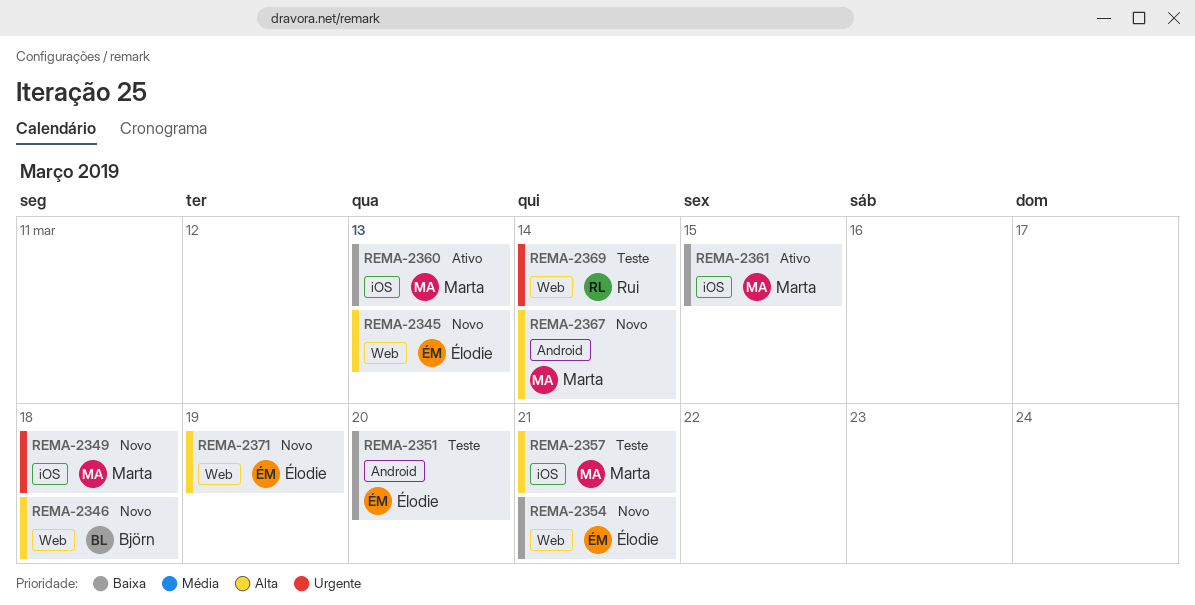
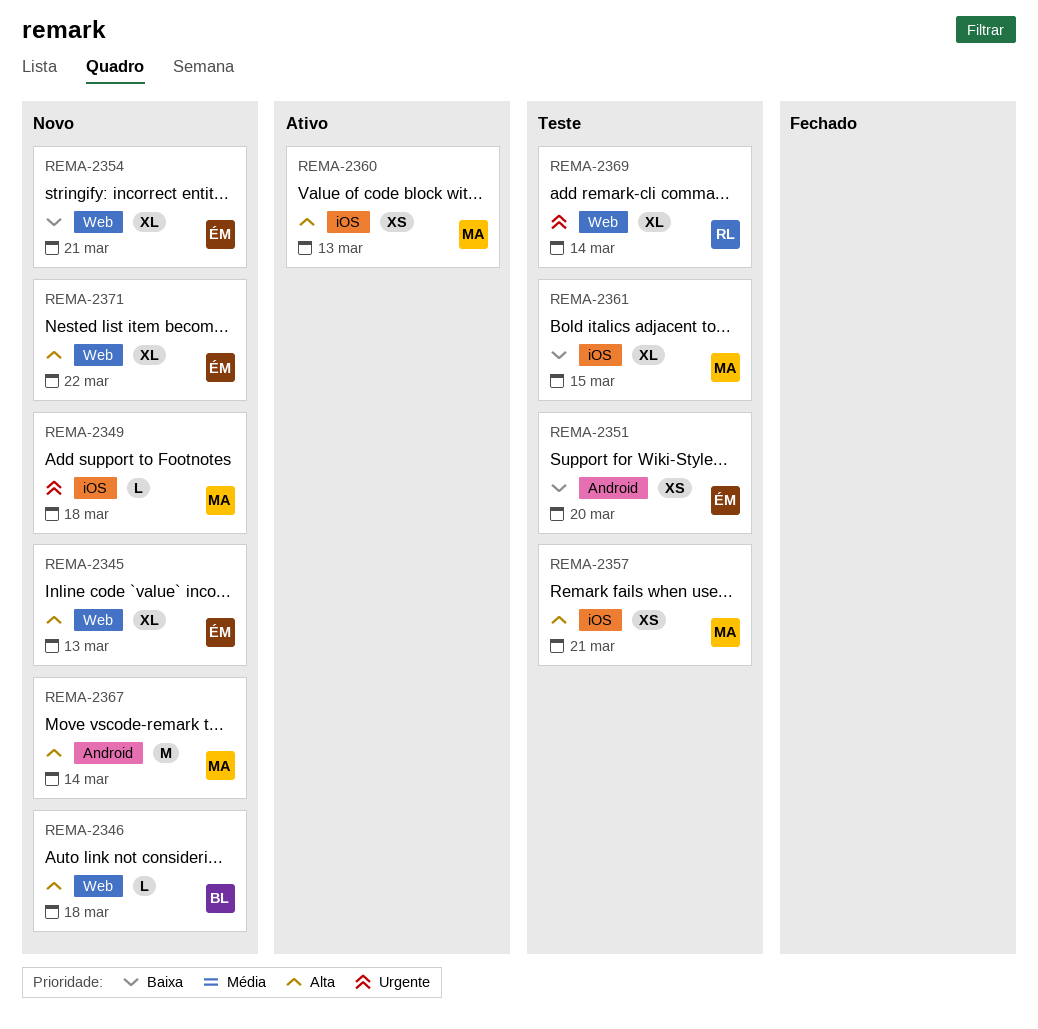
REMA-2360, priority: Baixa -> Alta
REMA-2361, status: Ativo -> Teste
REMA-2371, due: Mar 19 -> Mar 22

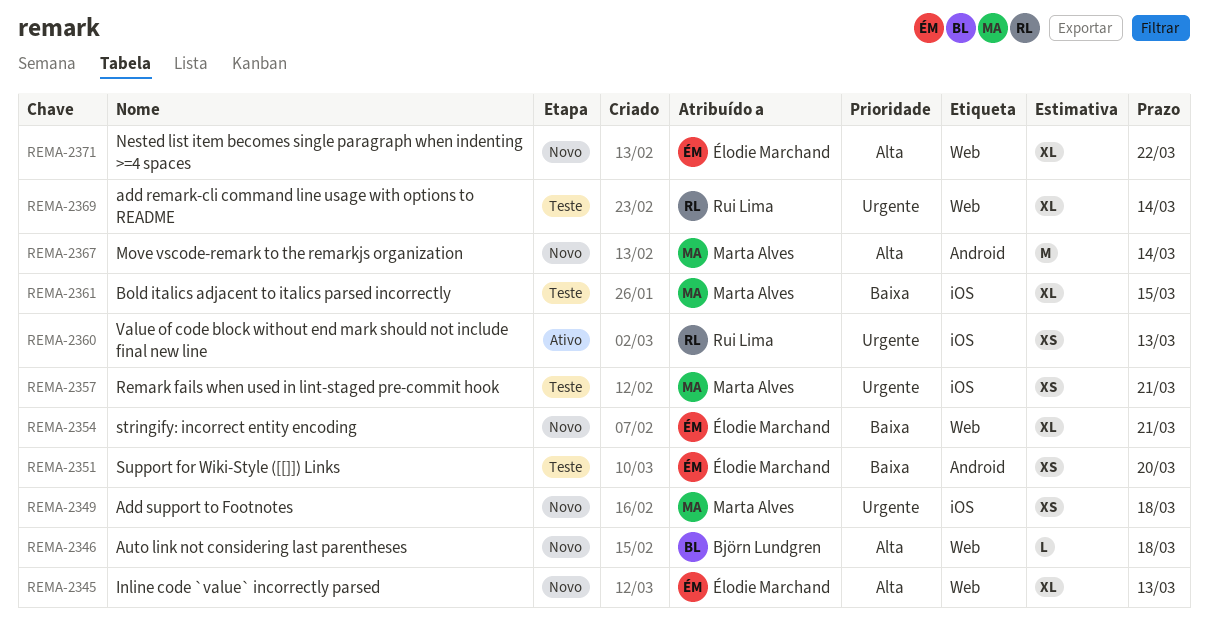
REMA-2349, estimate: L -> XS
REMA-2357, priority: Alta -> Urgente
REMA-2360, owner: Marta Alves -> Rui Lima
REMA-2360, priority: Alta -> Urgente

